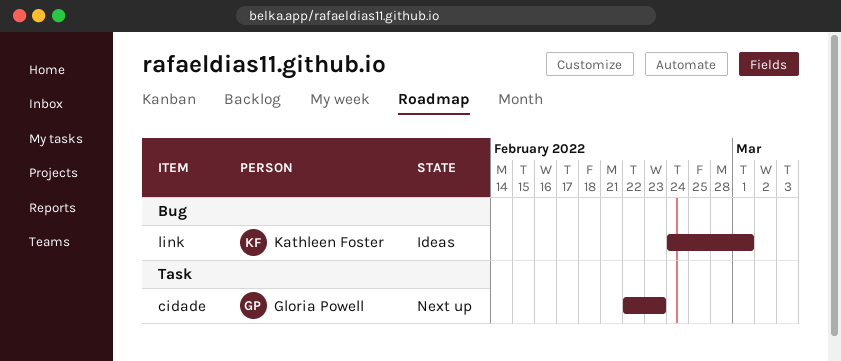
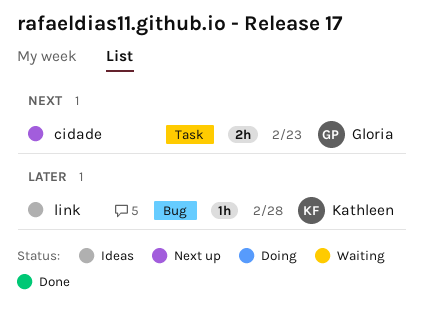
link, due: Mar 1 -> Feb 28

